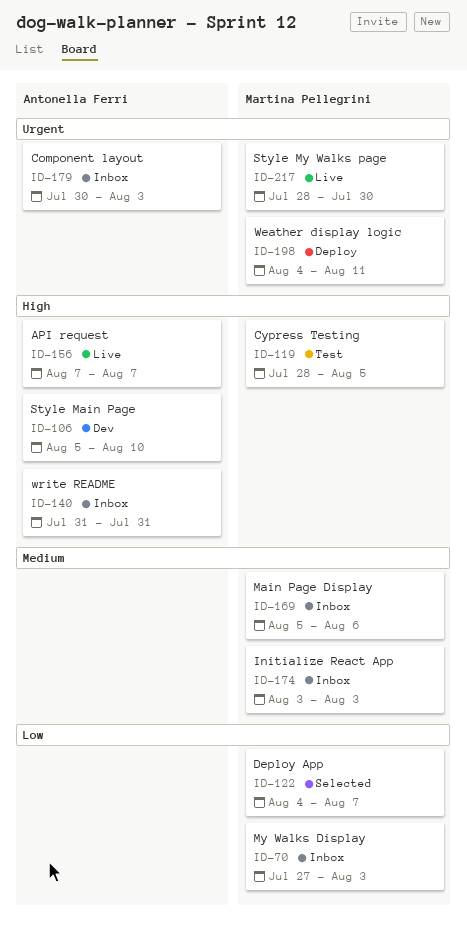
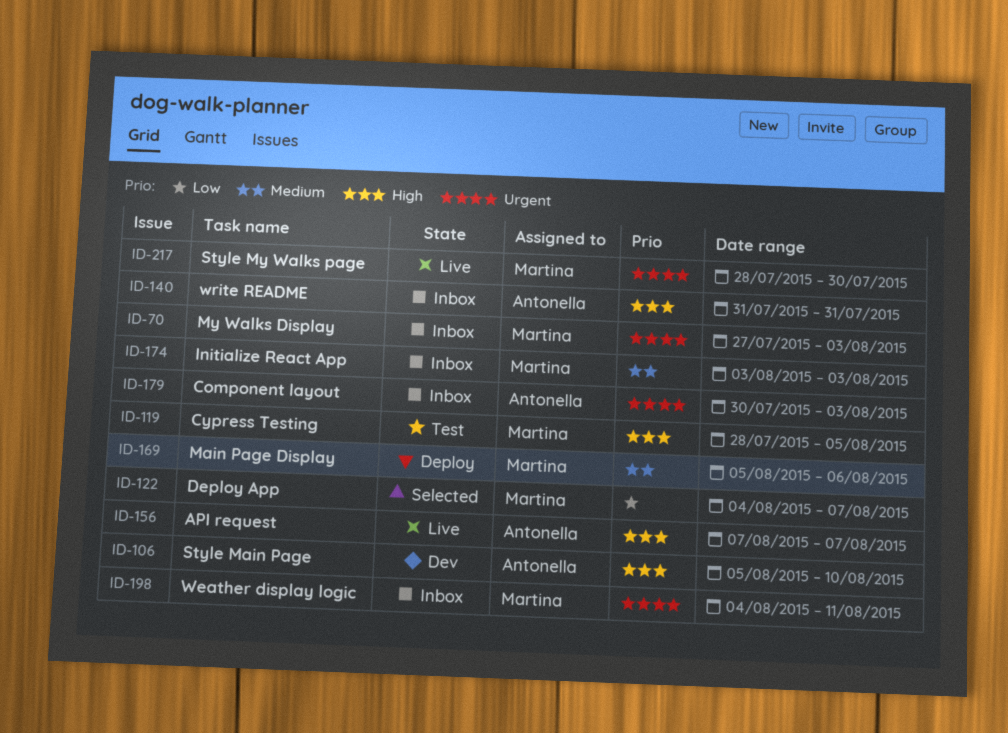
ID-70, priority: Low -> Urgent
ID-169, status: Inbox -> Deploy
ID-198, status: Deploy -> Inbox

